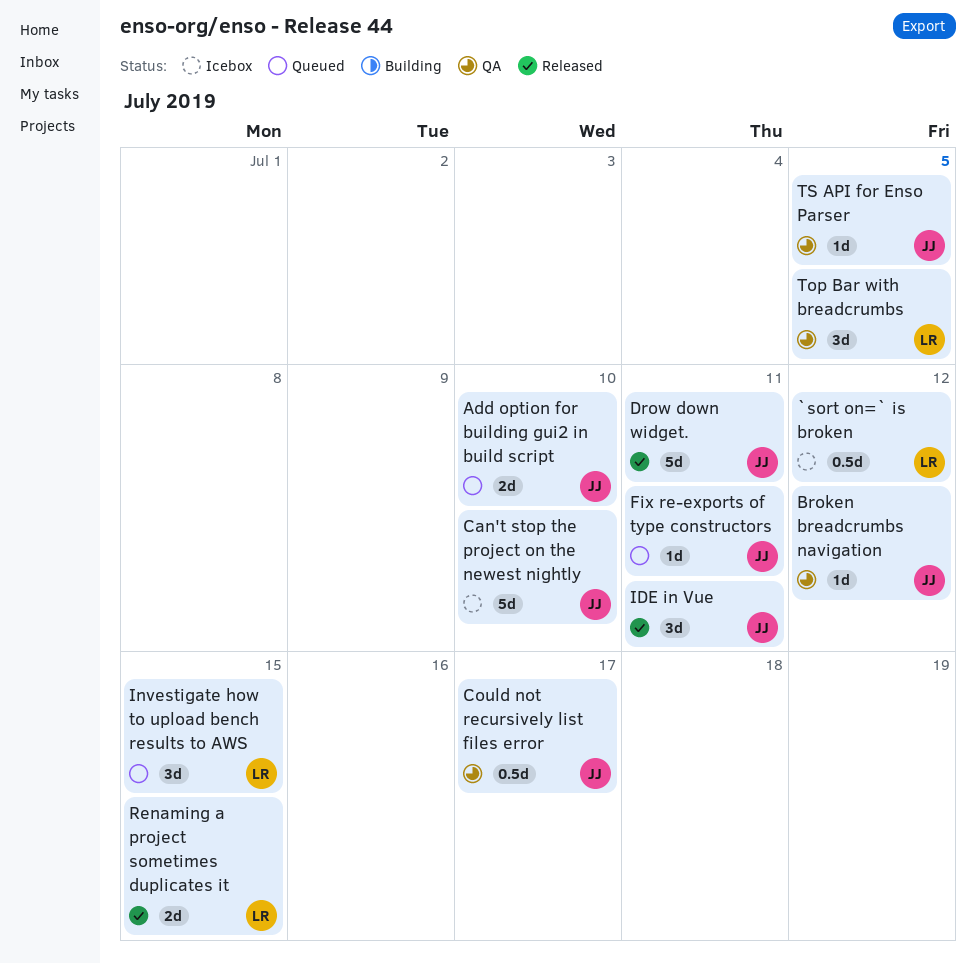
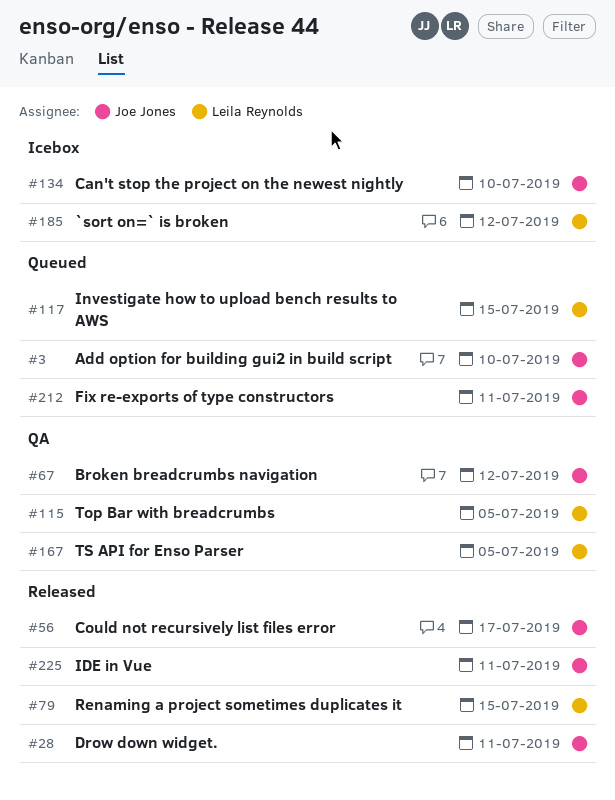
Could not recursively list files error, status: QA -> Released
TS API for Enso Parser, owner: Joe Jones -> Leila Reynolds

